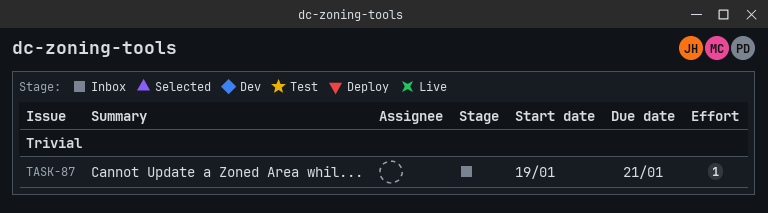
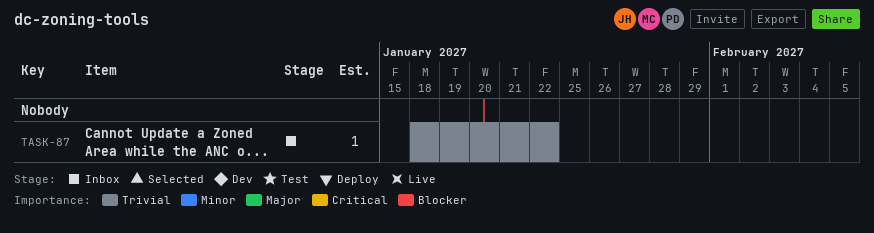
TASK-87, start: Jan 19 -> Jan 18
TASK-87, due: Jan 21 -> Jan 22

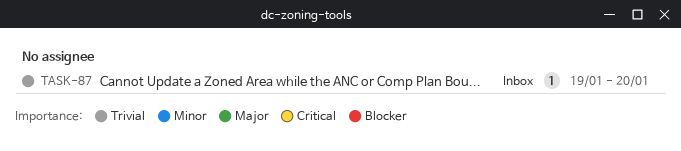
TASK-87, start: Jan 18 -> Jan 19
TASK-87, due: Jan 22 -> Jan 20

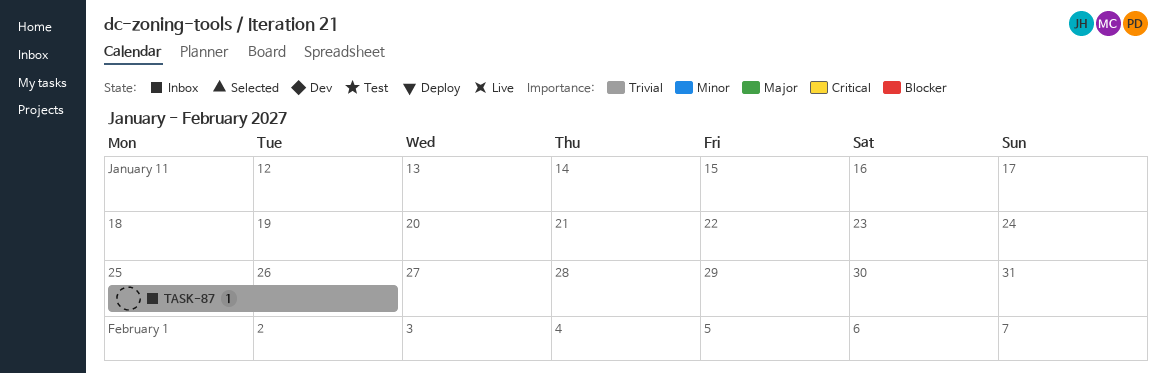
TASK-87, start: Jan 19 -> Jan 25
TASK-87, due: Jan 20 -> Jan 26

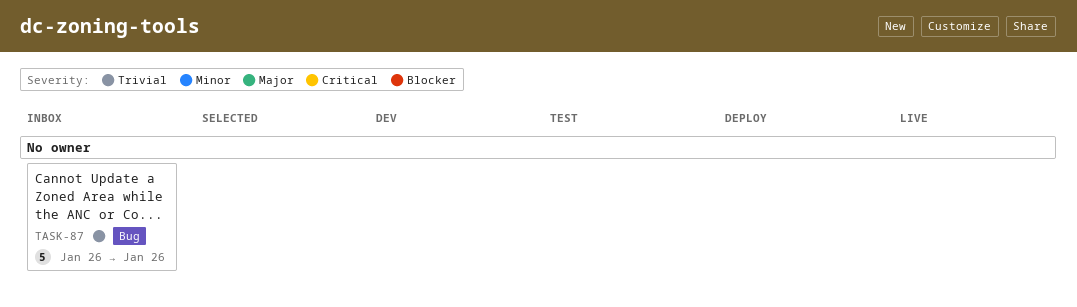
TASK-87, estimate: 1 -> 5
TASK-87, start: Jan 25 -> Jan 26

